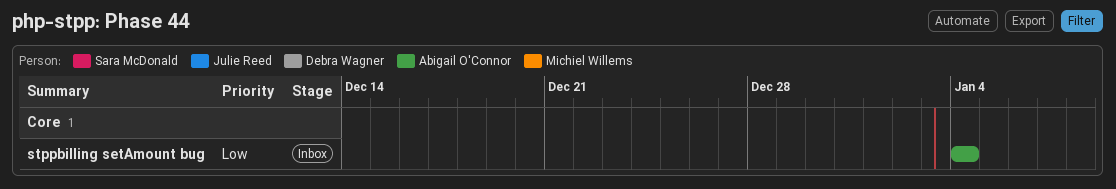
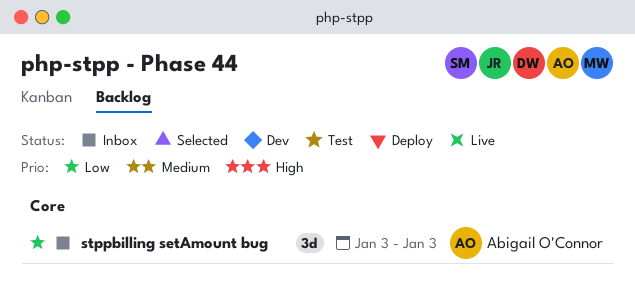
stppbilling setAmount bug, start: Jan 4 -> Jan 3
stppbilling setAmount bug, due: Jan 4 -> Jan 3

